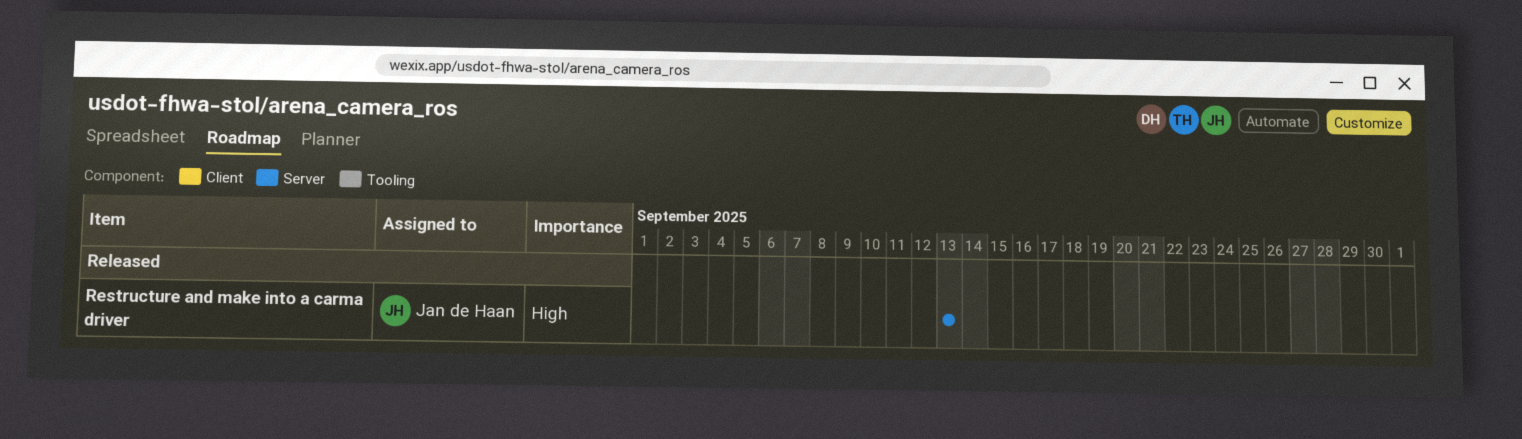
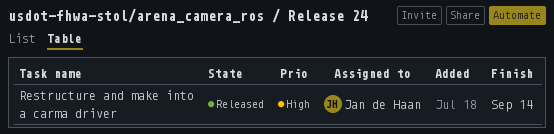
Restructure and make into a carma driver, due: Sep 13 -> Sep 14

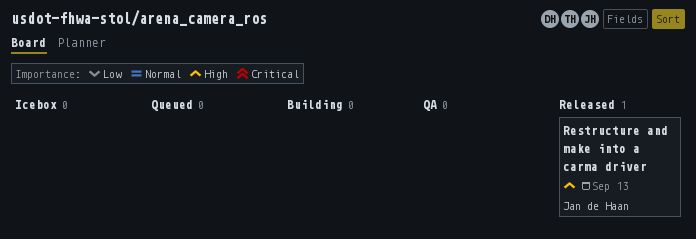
Restructure and make into a carma driver, due: Sep 14 -> Sep 13

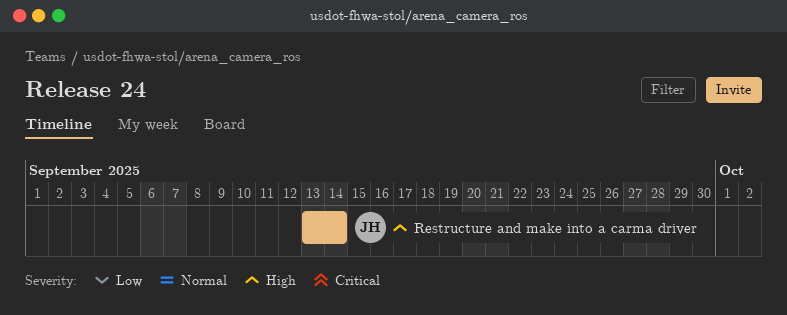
Restructure and make into a carma driver, due: Sep 13 -> Sep 14

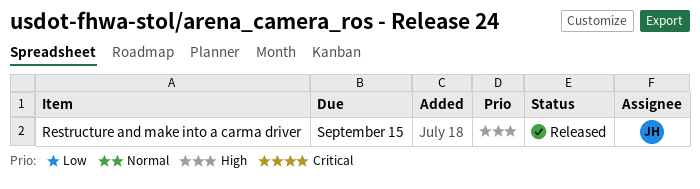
Restructure and make into a carma driver, due: Sep 14 -> Sep 15

